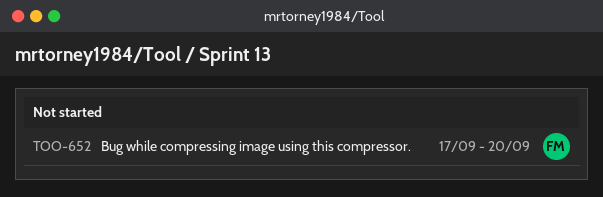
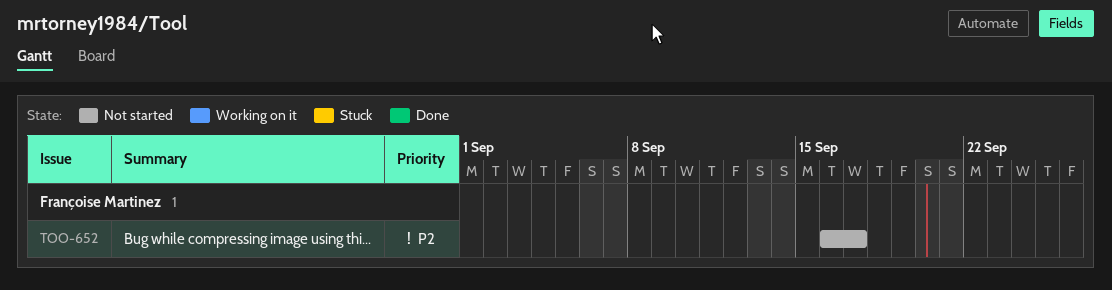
TOO-652, start: Sep 17 -> Sep 16
TOO-652, due: Sep 20 -> Sep 17

